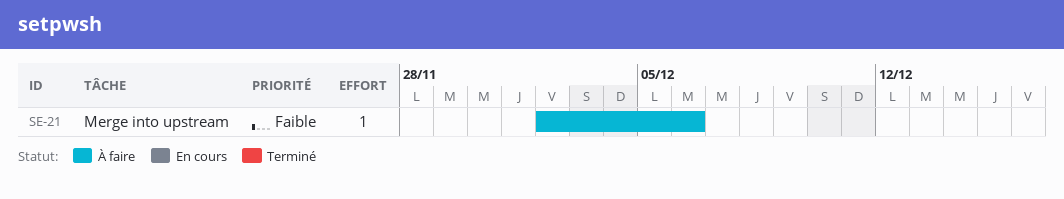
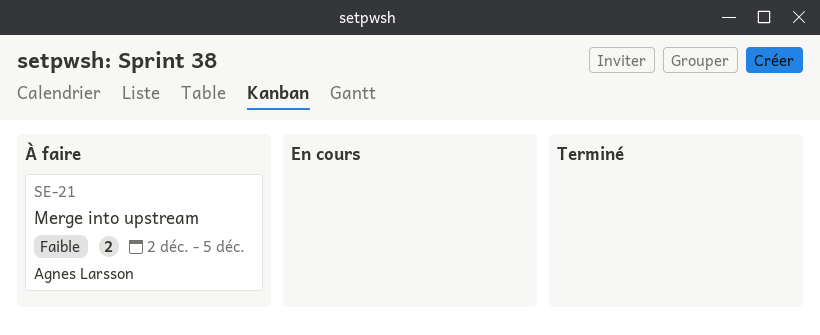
SE-21, estimate: 1 -> 2
SE-21, due: Dec 6 -> Dec 5

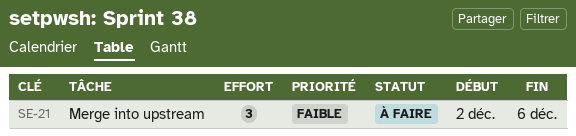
SE-21, estimate: 2 -> 3
SE-21, due: Dec 5 -> Dec 6

